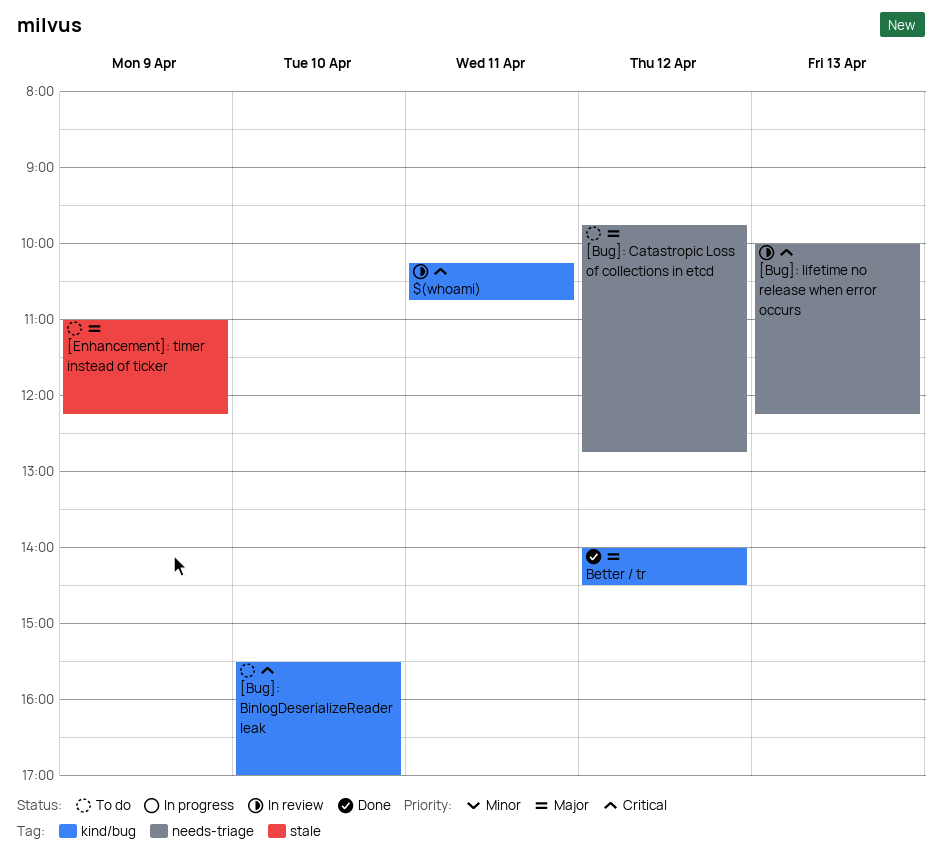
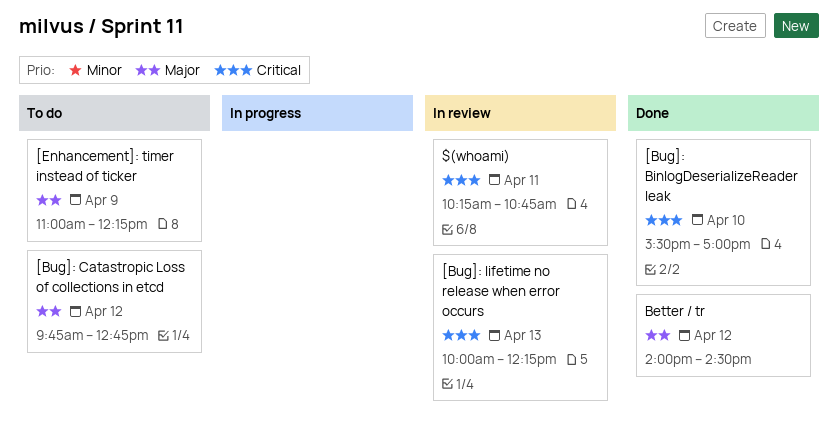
[Bug]: BinlogDeserializeReader leak, status: To do -> Done

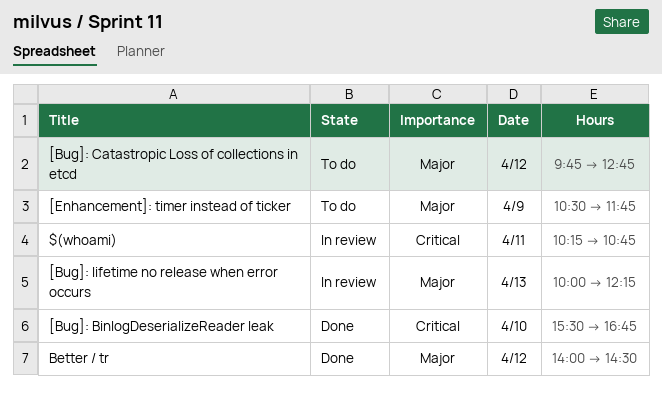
[Bug]: BinlogDeserializeReader leak, ends: 17:00 -> 16:45
[Bug]: lifetime no release when error occurs, priority: Critical -> Major
[Enhancement]: timer instead of ticker, begins: 11:00 -> 10:30
[Enhancement]: timer instead of ticker, ends: 12:15 -> 11:45

